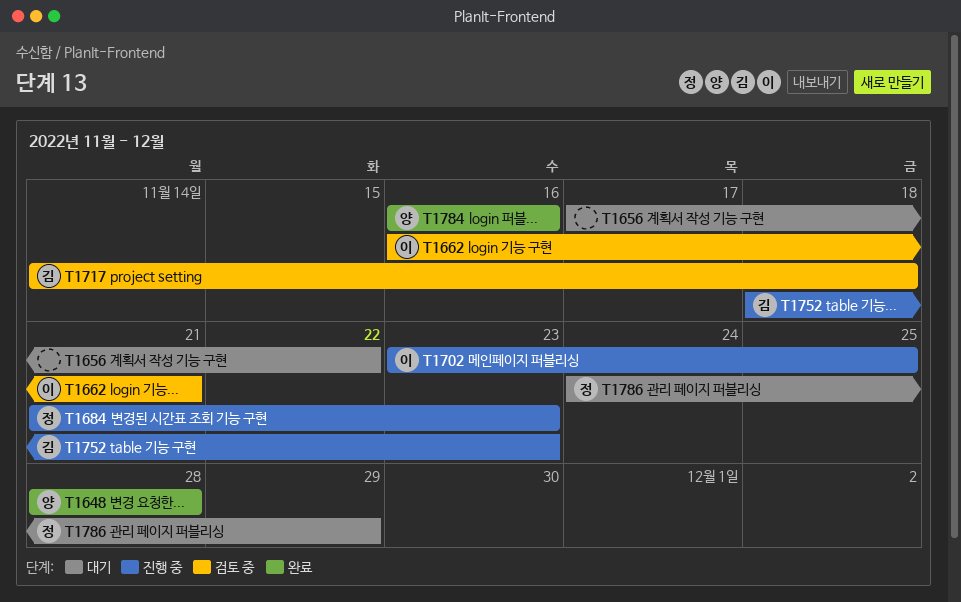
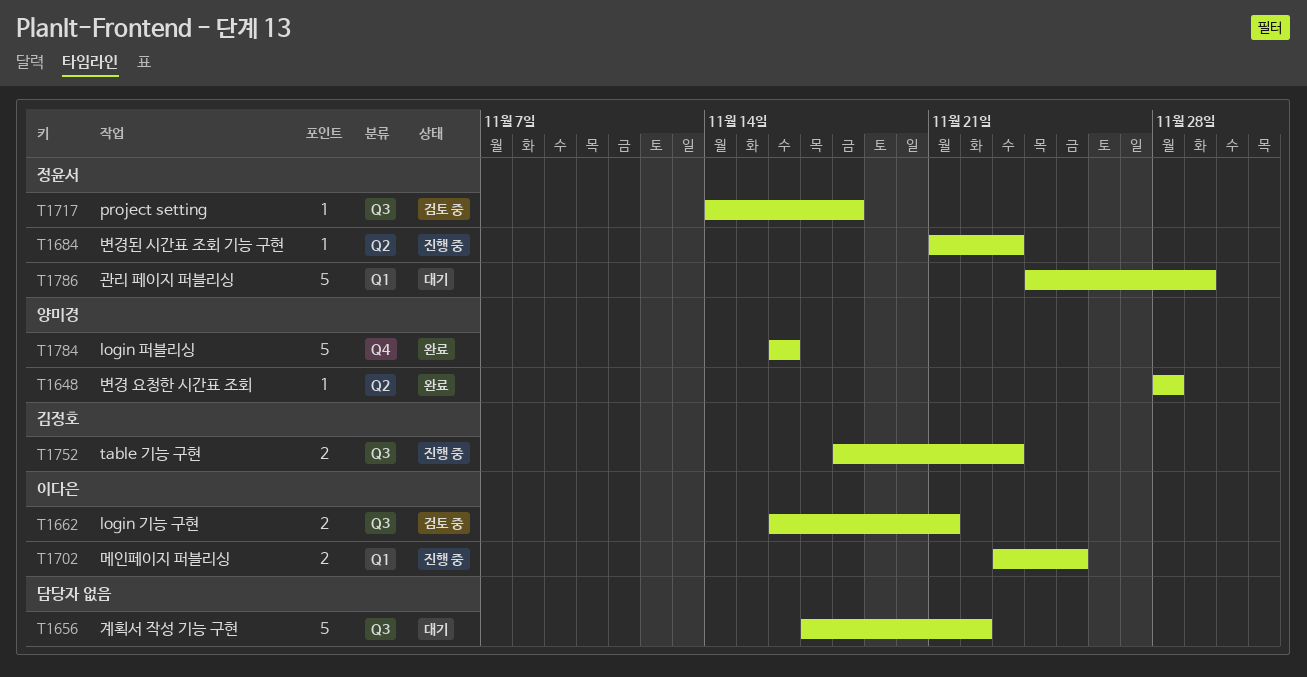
T1717, owner: 김정호 -> 정윤서

